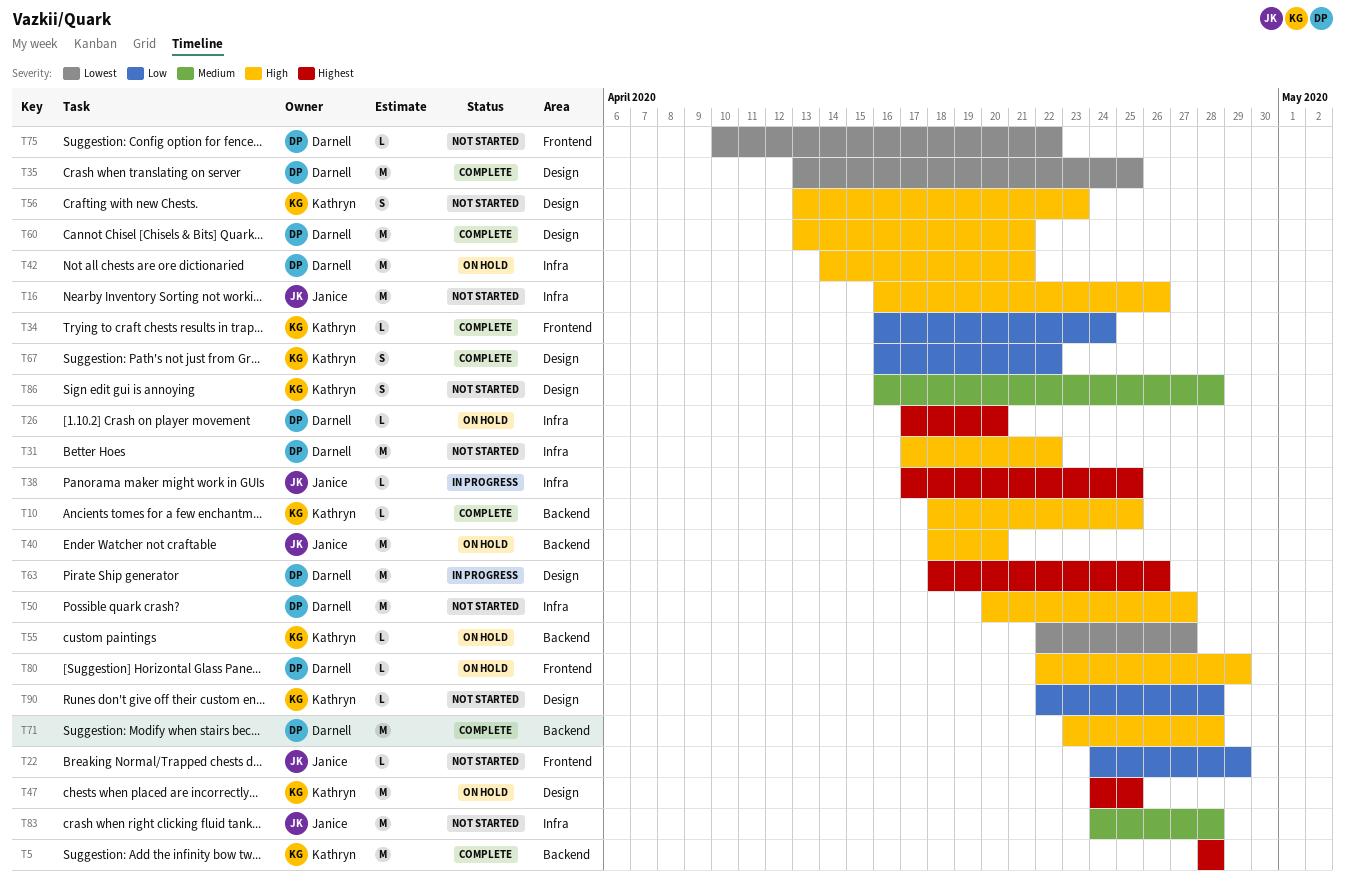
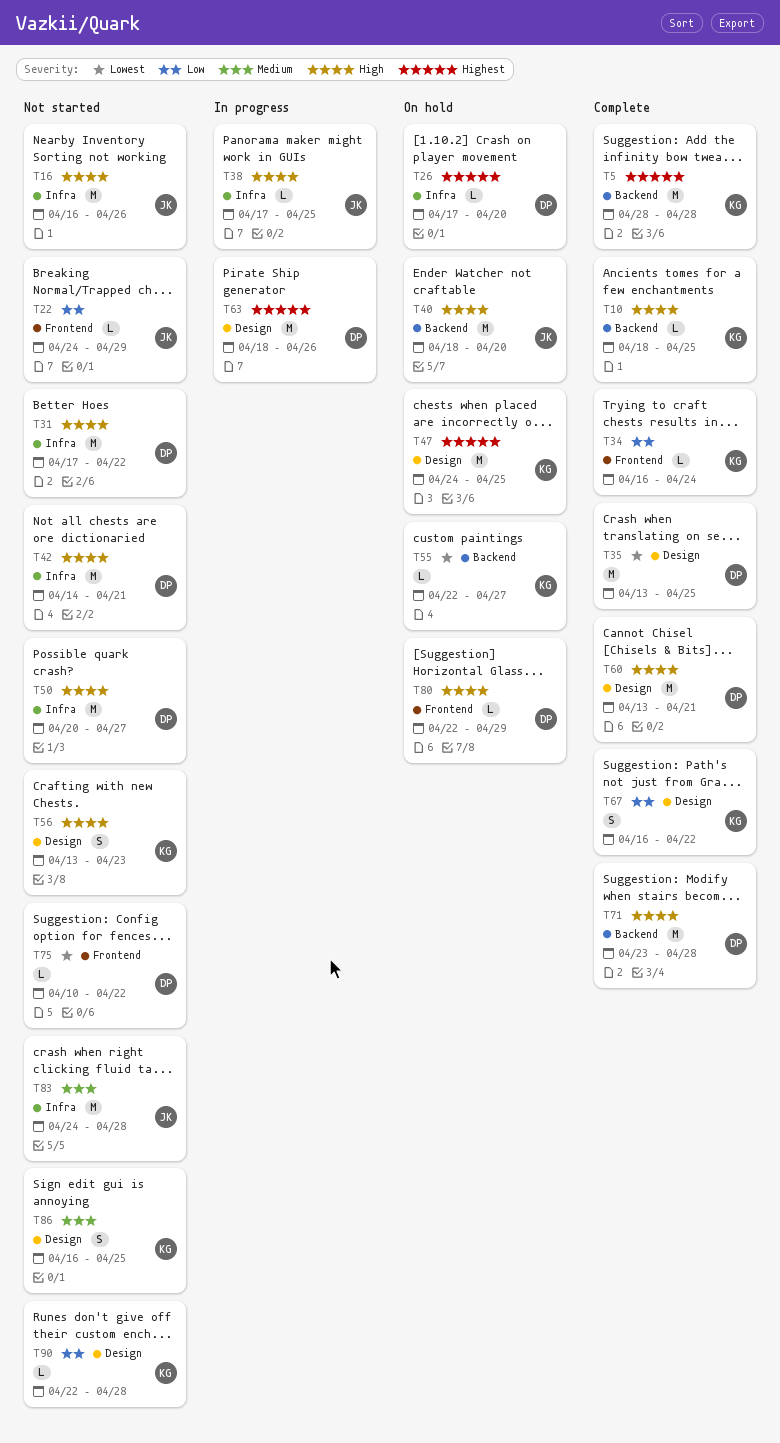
T38, priority: Highest -> High
T42, status: On hold -> Not started
T86, due: Apr 28 -> Apr 25

